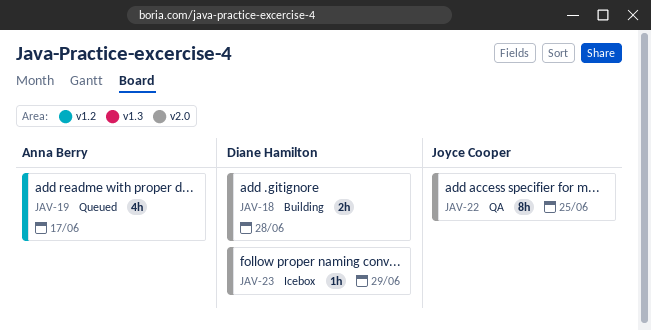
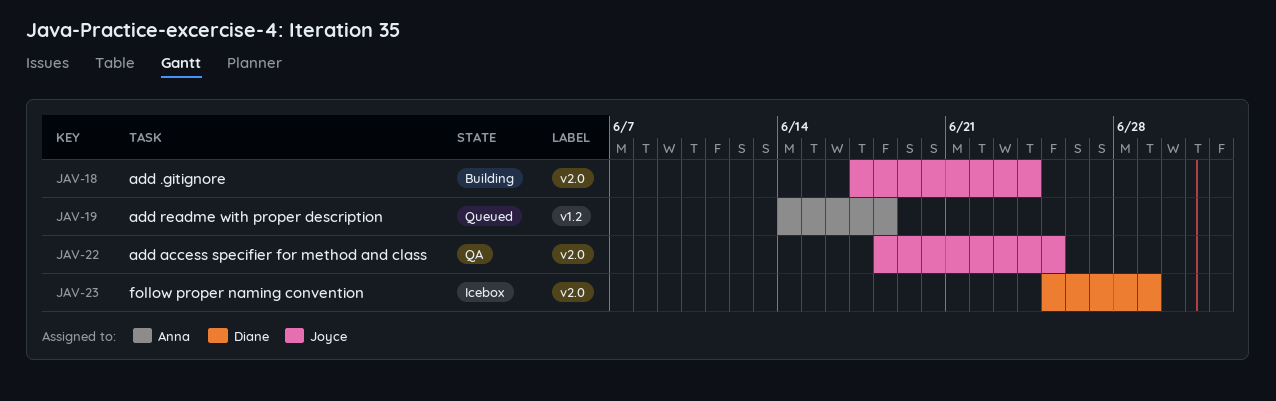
JAV-18, owner: Diane Hamilton -> Joyce Cooper
JAV-18, due: Jun 28 -> Jun 24
JAV-19, due: Jun 17 -> Jun 18

